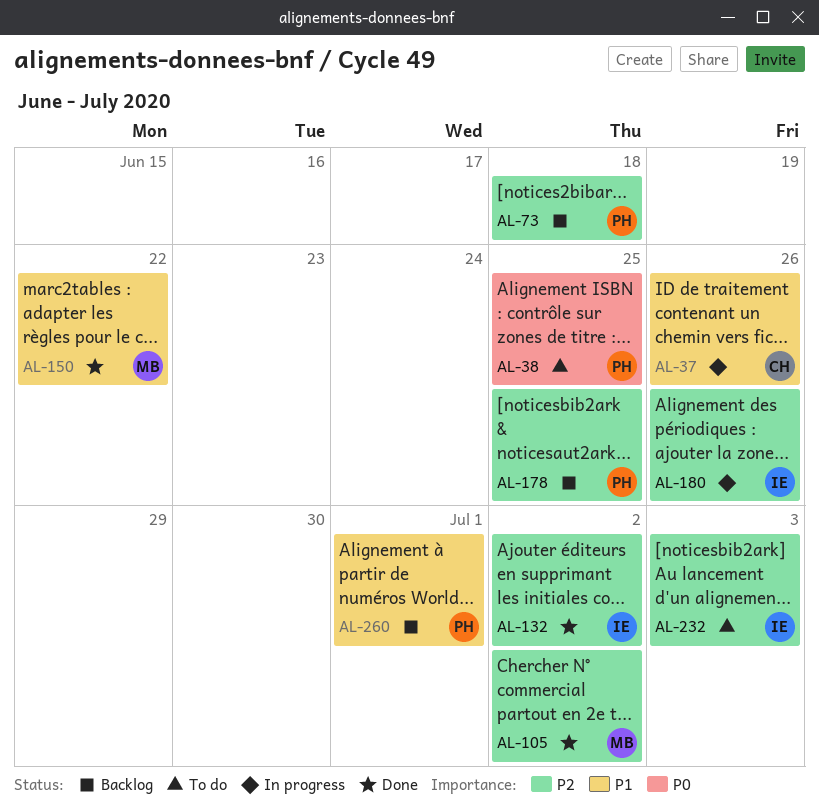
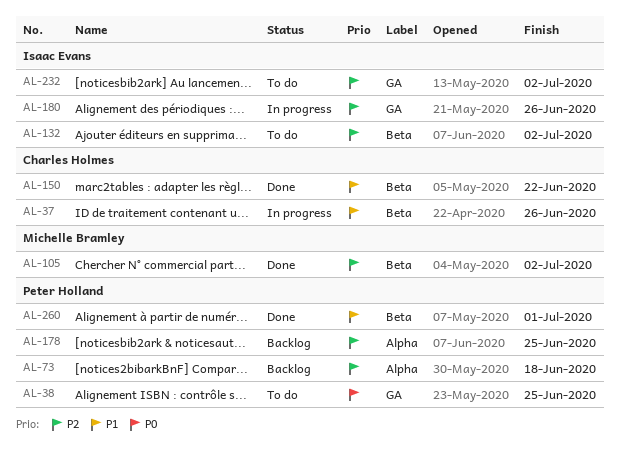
AL-132, status: Done -> To do
AL-150, owner: Michelle Bramley -> Charles Holmes
AL-232, due: Jul 3 -> Jul 2
AL-260, status: Backlog -> Done

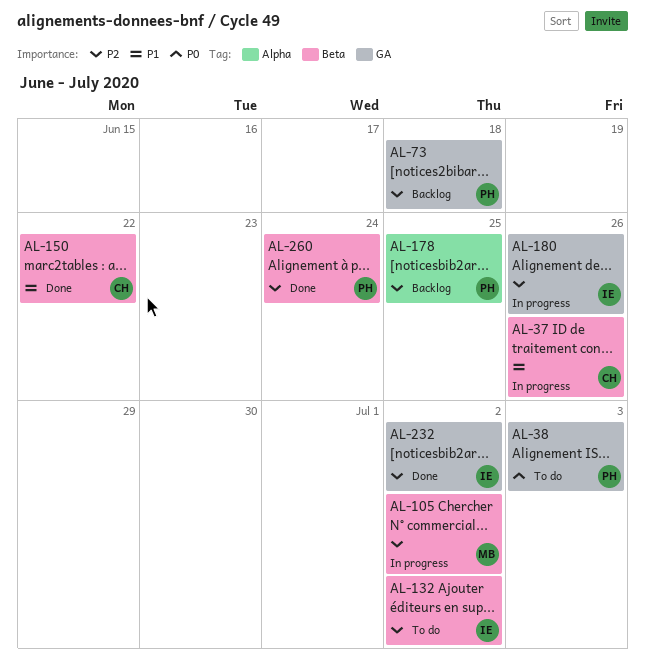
AL-38, due: Jun 25 -> Jul 3
AL-73, label: Alpha -> GA
AL-105, status: Done -> In progress
AL-232, status: To do -> Done
AL-260, priority: P1 -> P2
AL-260, due: Jul 1 -> Jun 24

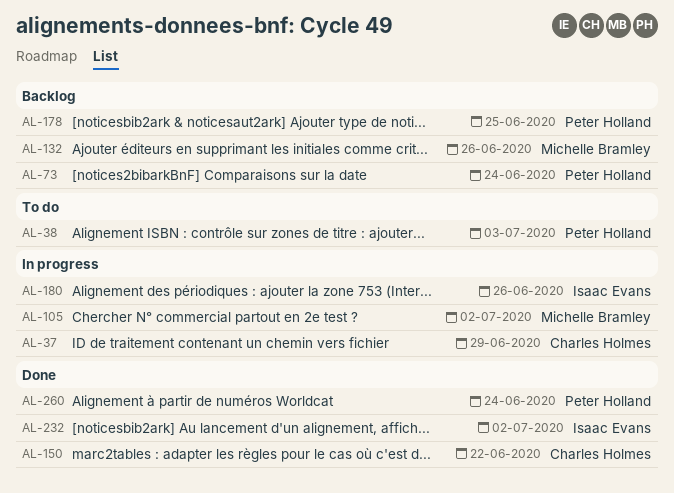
AL-37, due: Jun 26 -> Jun 29
AL-73, due: Jun 18 -> Jun 24
AL-132, status: To do -> Backlog
AL-132, owner: Isaac Evans -> Michelle Bramley
AL-132, due: Jul 2 -> Jun 26

